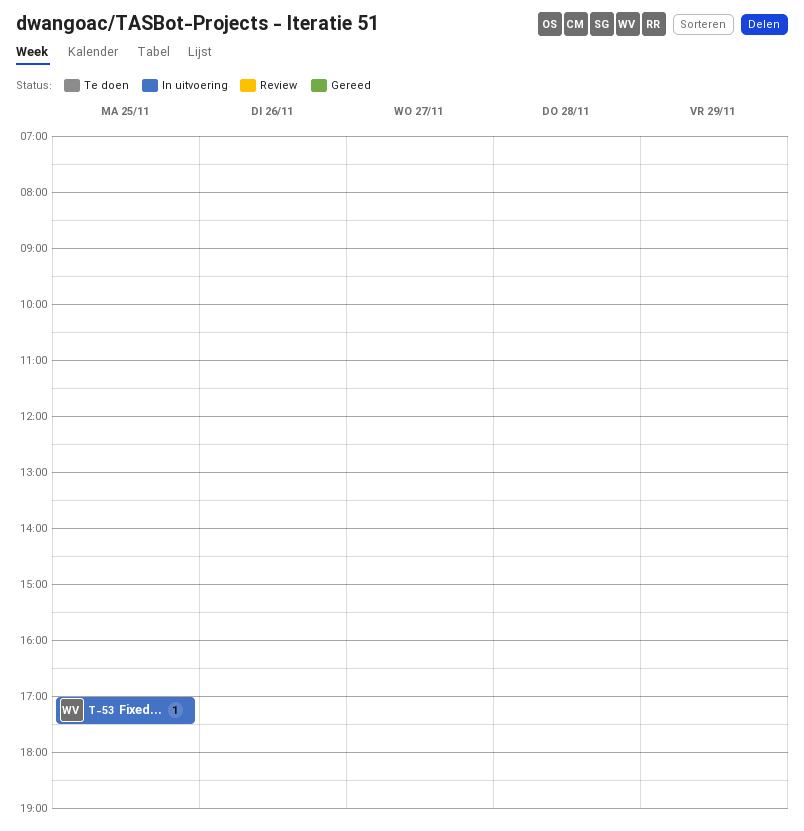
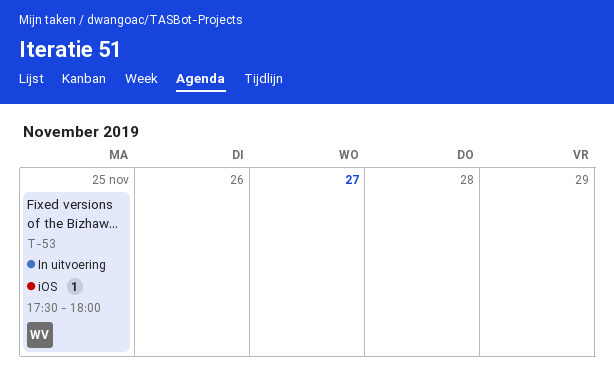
T-53, begins: 17:00 -> 17:30
T-53, ends: 17:30 -> 18:00

